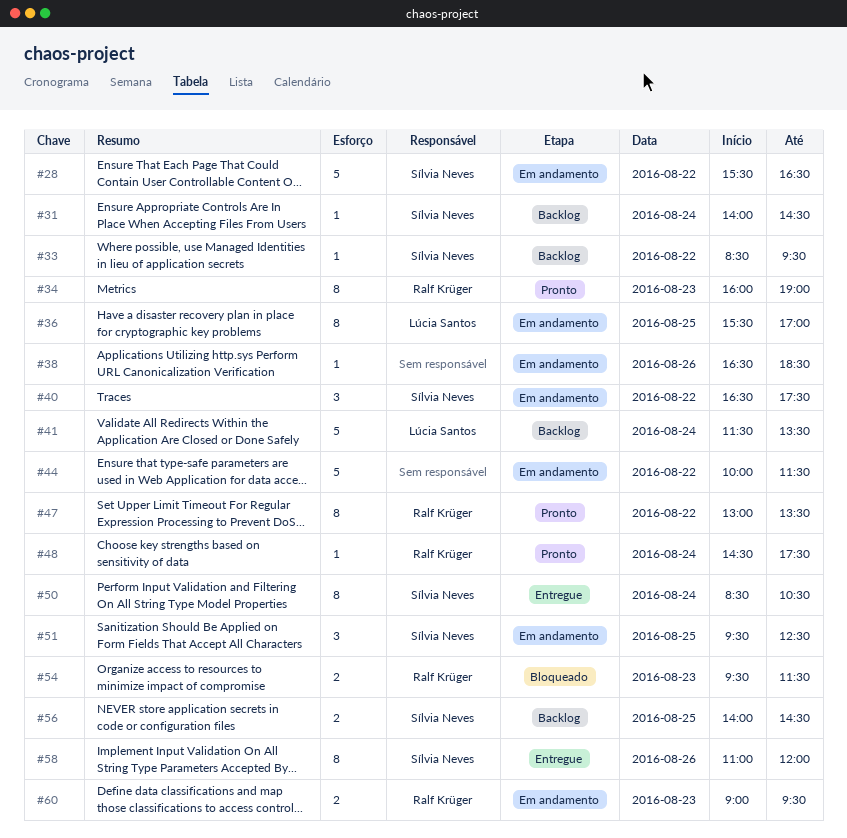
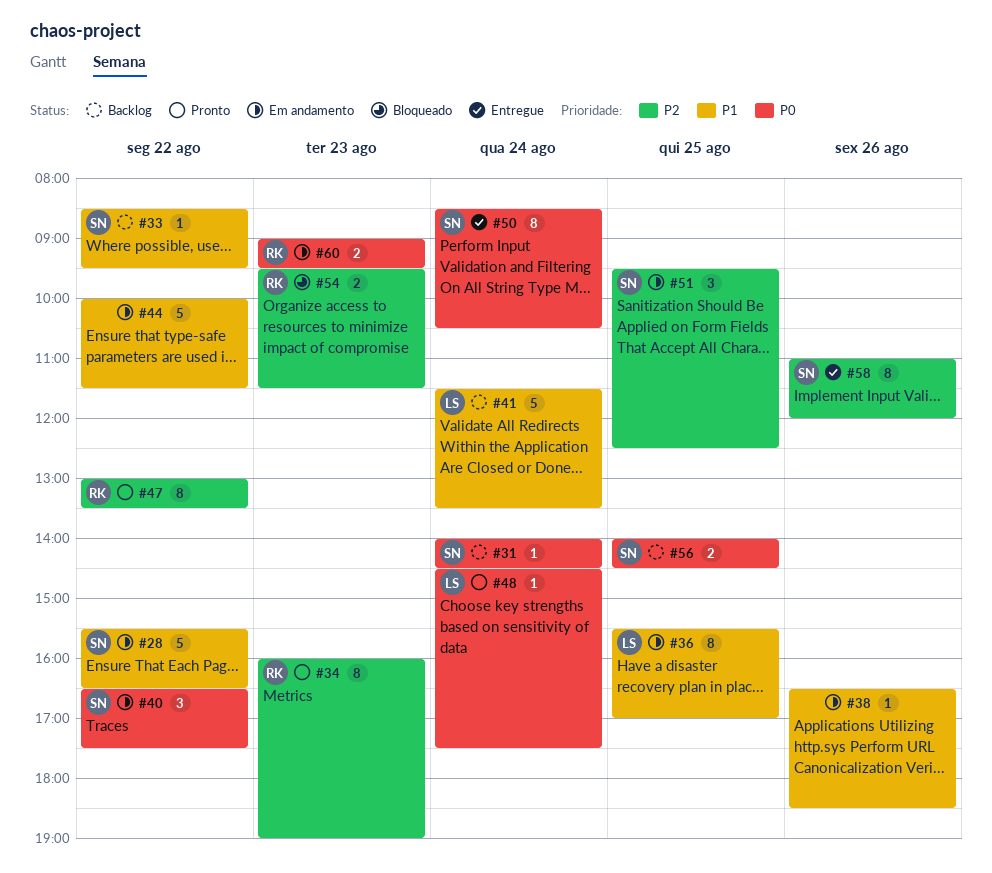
#48, owner: Ralf Krüger -> Lúcia Santos

